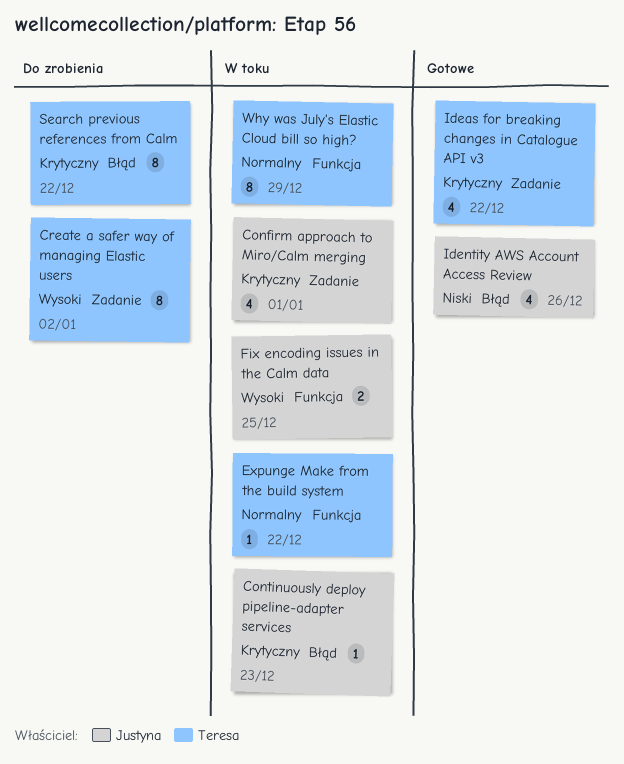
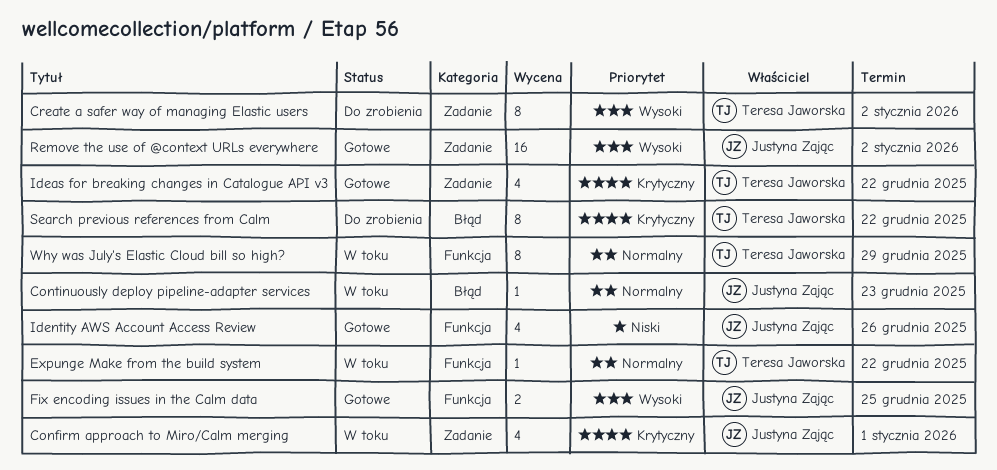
Continuously deploy pipeline-adapter services, priority: Krytyczny -> Normalny
Fix encoding issues in the Calm data, status: W toku -> Gotowe
Identity AWS Account Access Review, label: Błąd -> Funkcja
Remove the use of @context URLs everywhere: none -> present

